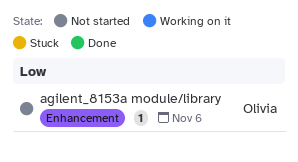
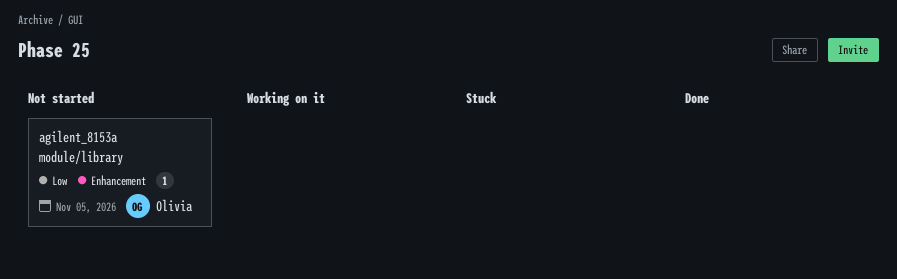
agilent_8153a module/library, due: Nov 6 -> Nov 5

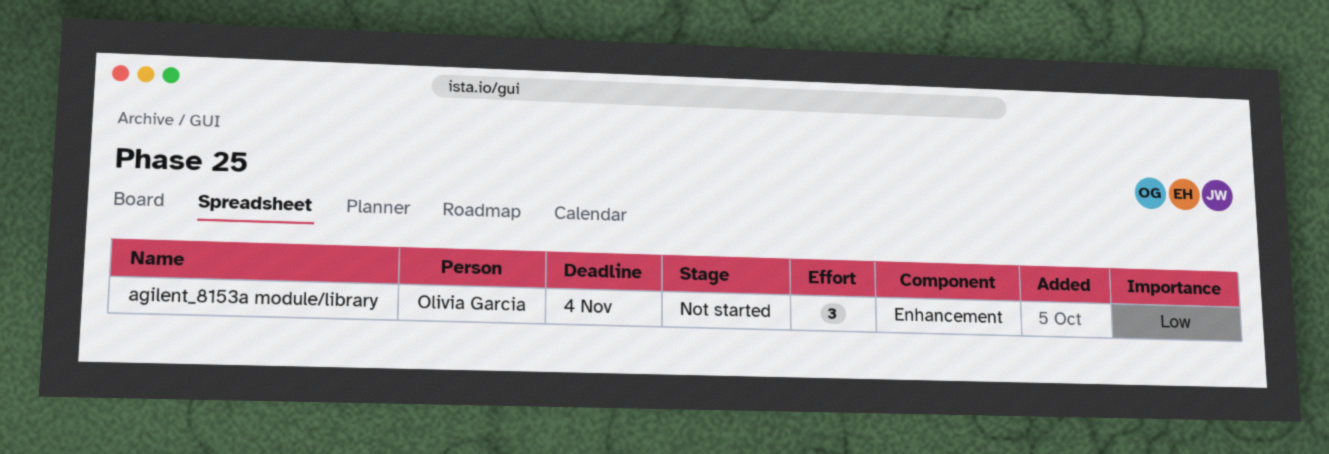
agilent_8153a module/library, estimate: 1 -> 3
agilent_8153a module/library, due: Nov 5 -> Nov 4

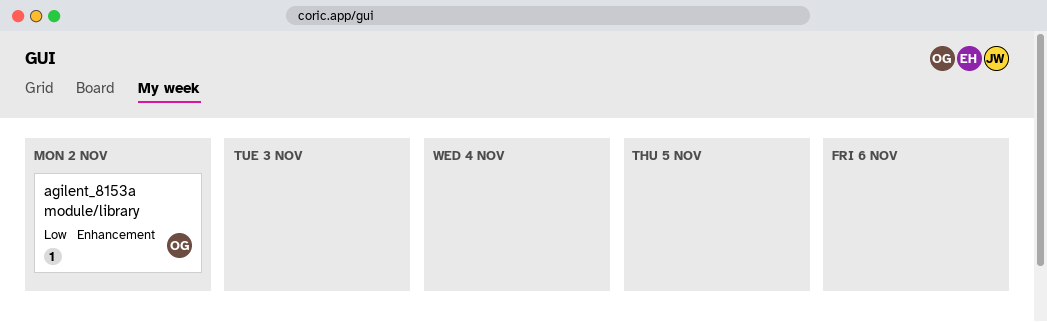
agilent_8153a module/library, estimate: 3 -> 1
agilent_8153a module/library, due: Nov 4 -> Nov 2

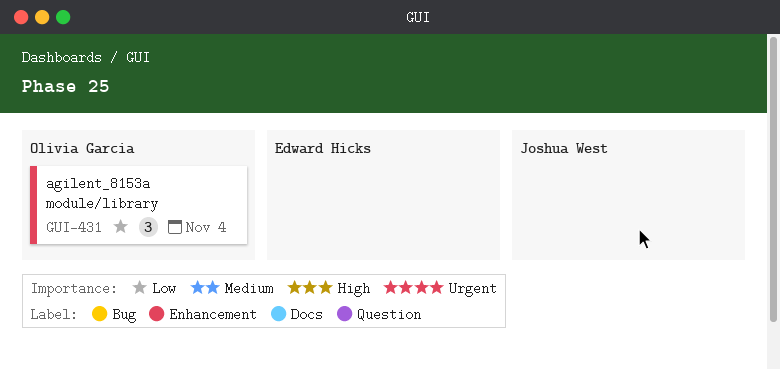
agilent_8153a module/library, estimate: 1 -> 3
agilent_8153a module/library, due: Nov 2 -> Nov 4

